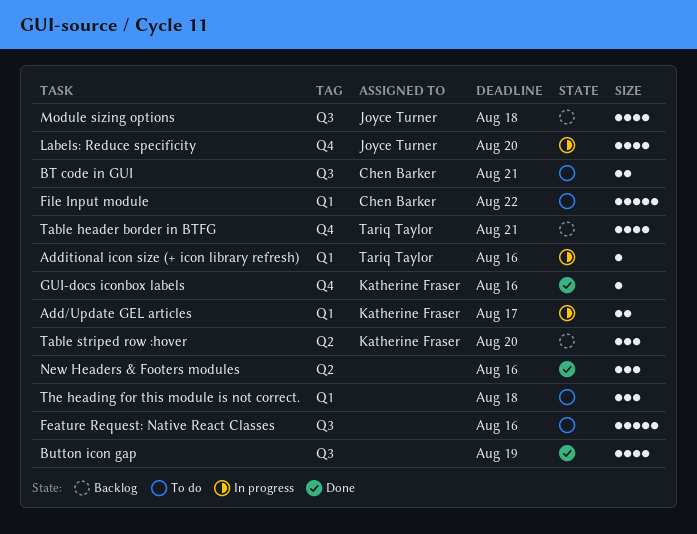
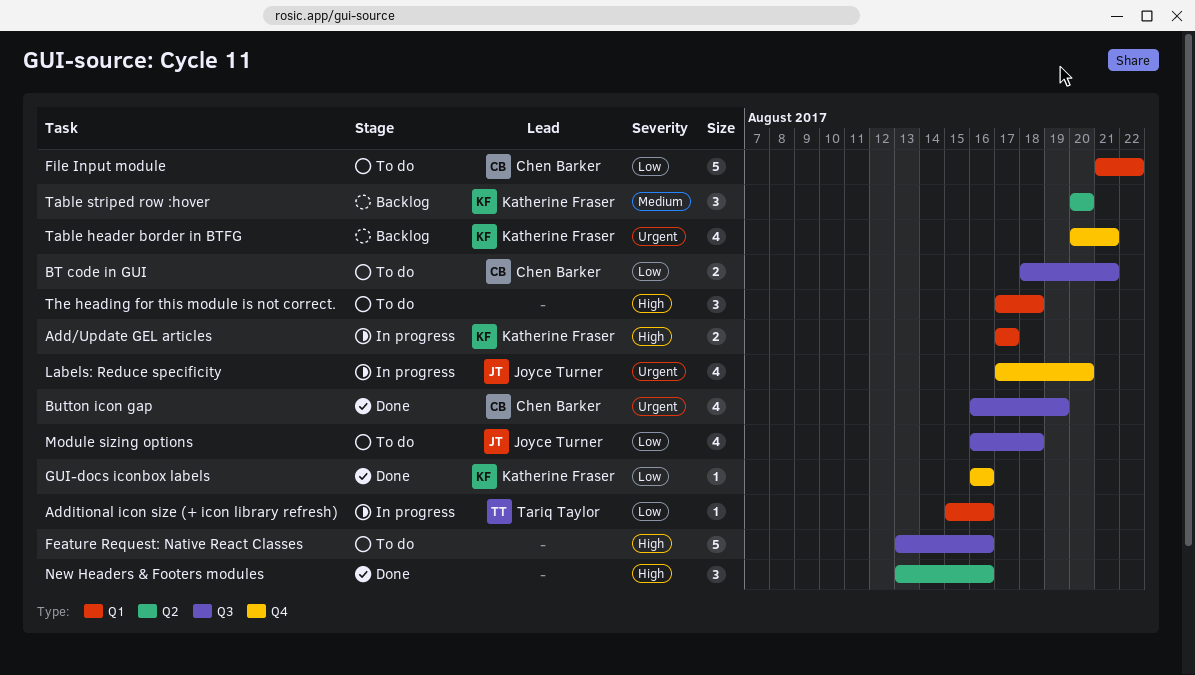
Button icon gap, owner: none -> Chen Barker
Module sizing options, status: Backlog -> To do
Table header border in BTFG, owner: Tariq Taylor -> Katherine Fraser

